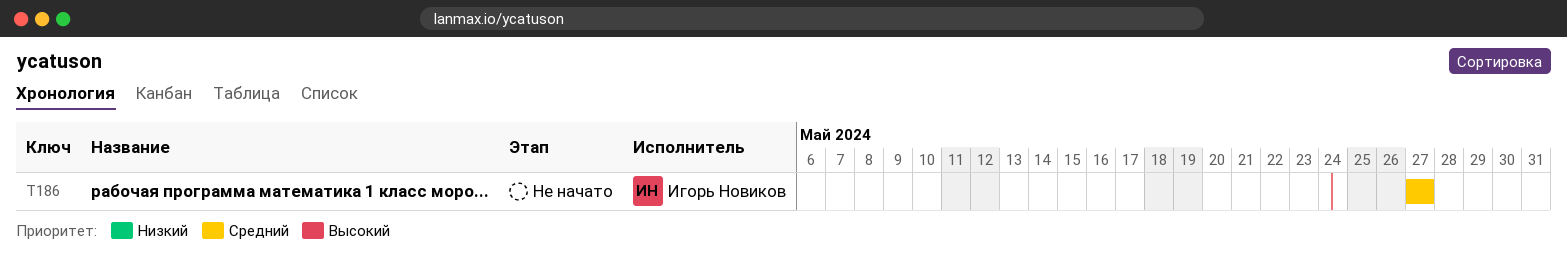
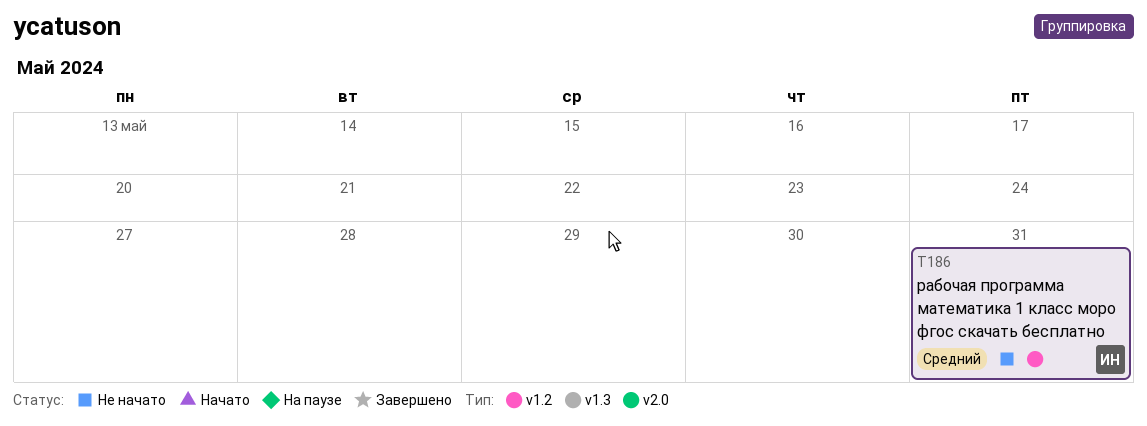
T186, due: May 27 -> May 31

